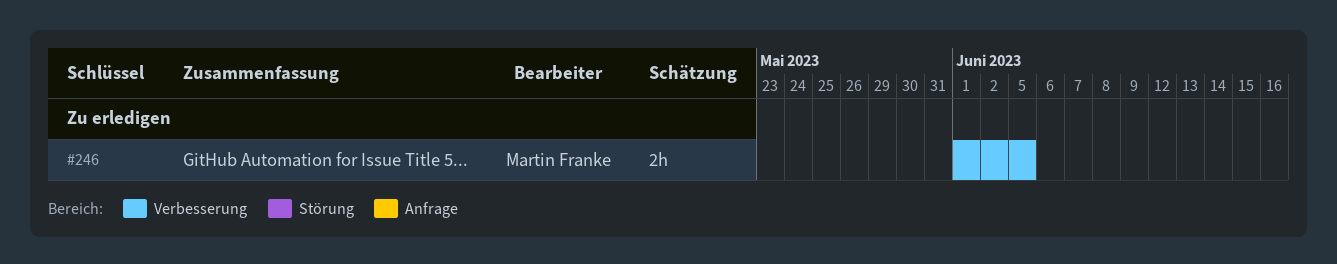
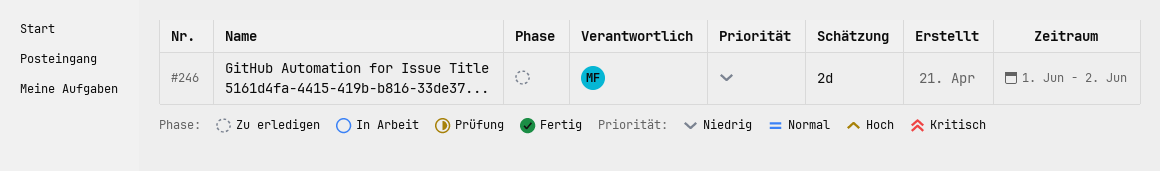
#246, estimate: 2h -> 2d
#246, due: Jun 5 -> Jun 2

